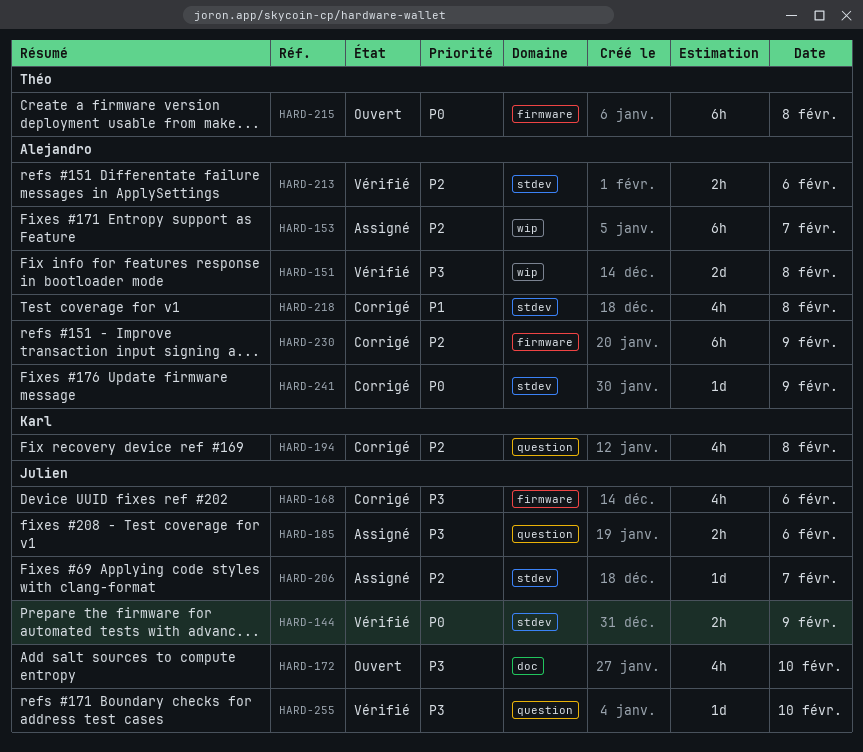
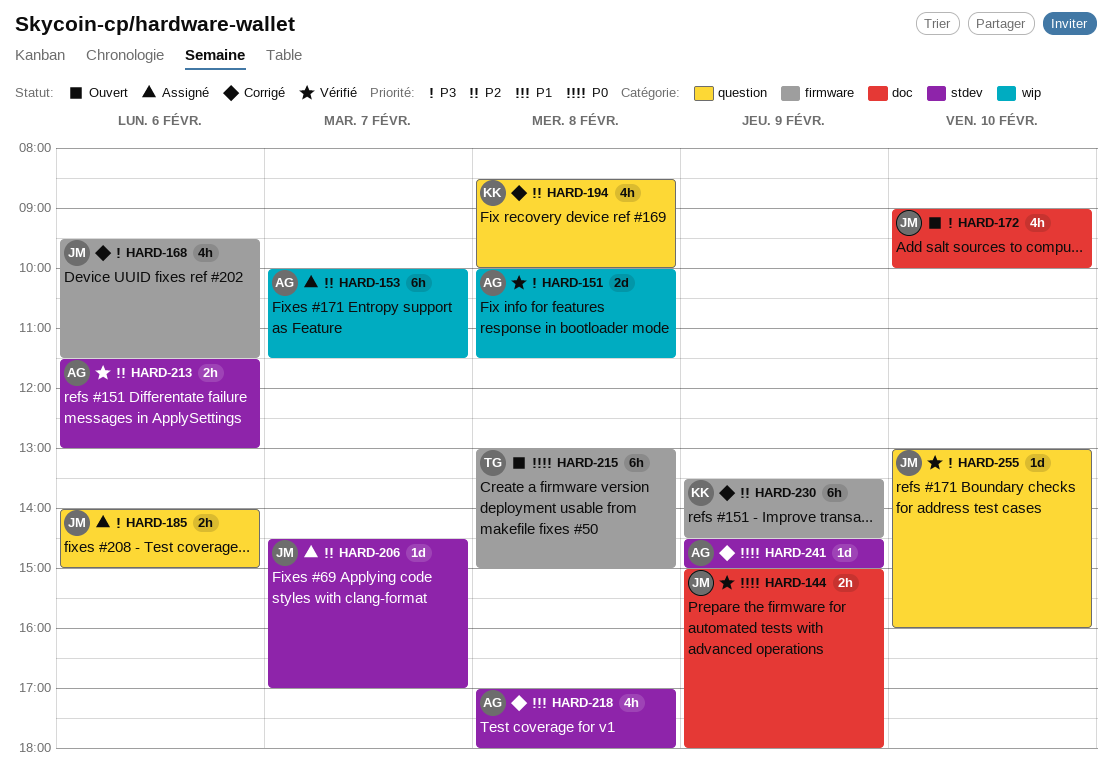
HARD-144, label: stdev -> doc
HARD-230, owner: Alejandro -> Karl

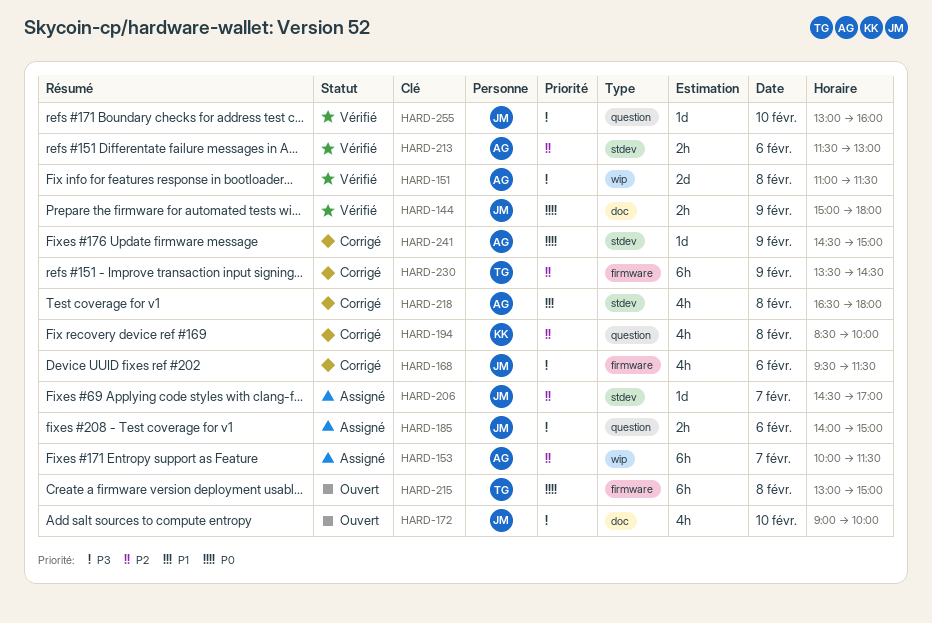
HARD-151, begins: 10:00 -> 11:00
HARD-218, begins: 17:00 -> 16:30
HARD-230, owner: KK -> TG

